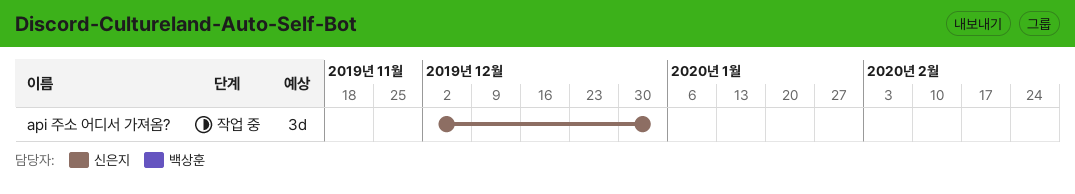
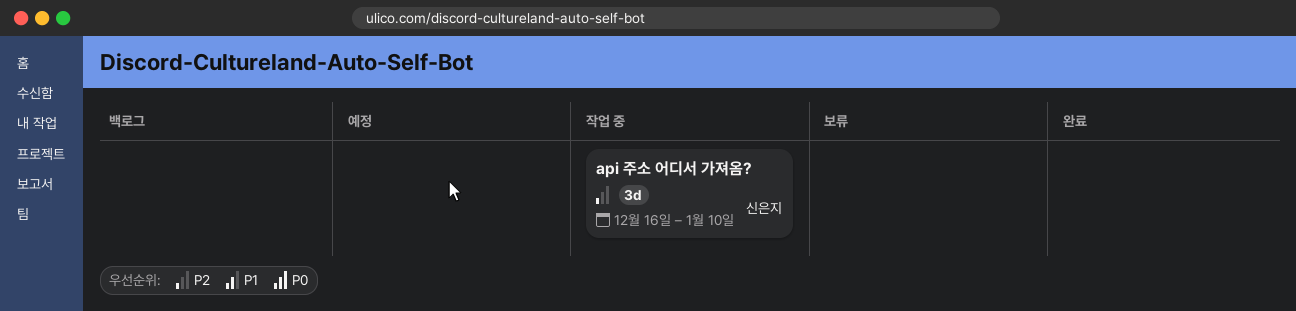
api 주소 어디서 가져옴?, start: Dec 2 -> Dec 16
api 주소 어디서 가져옴?, due: Jan 3 -> Jan 10

